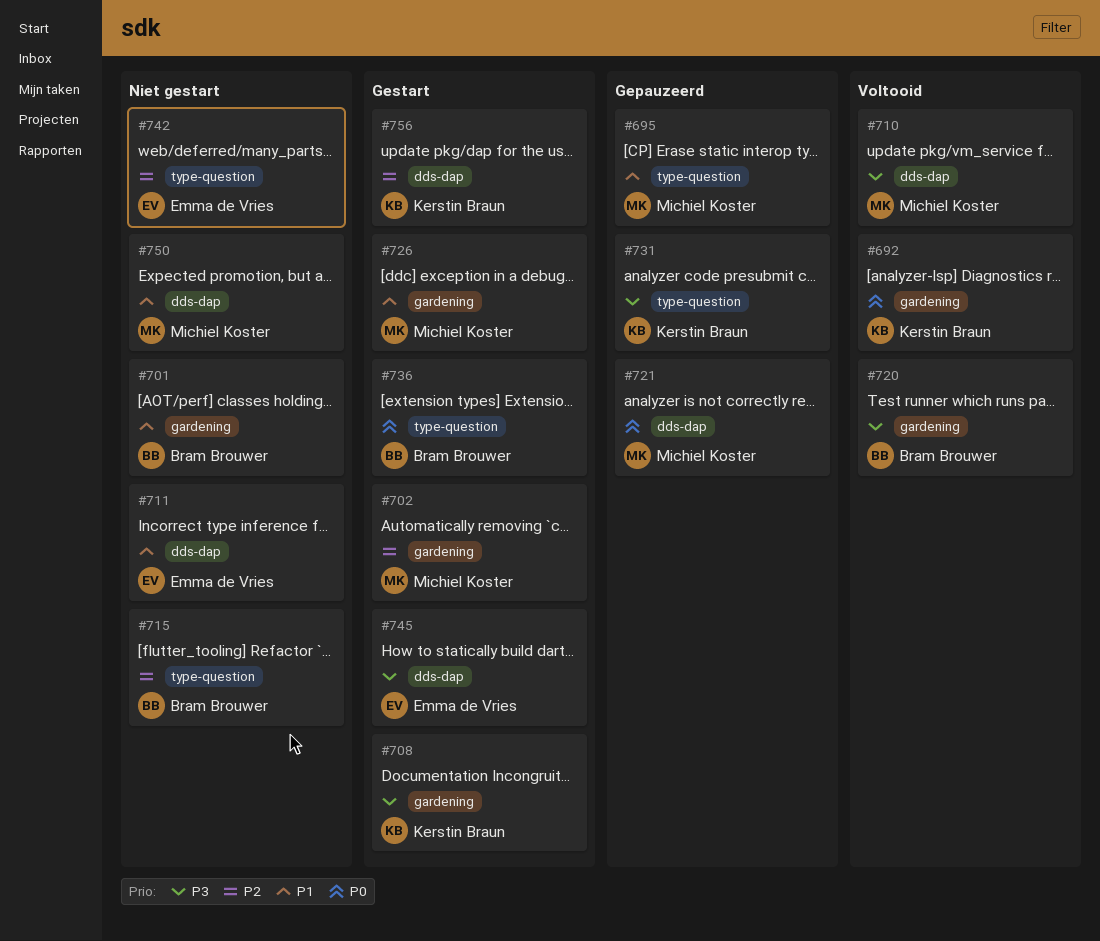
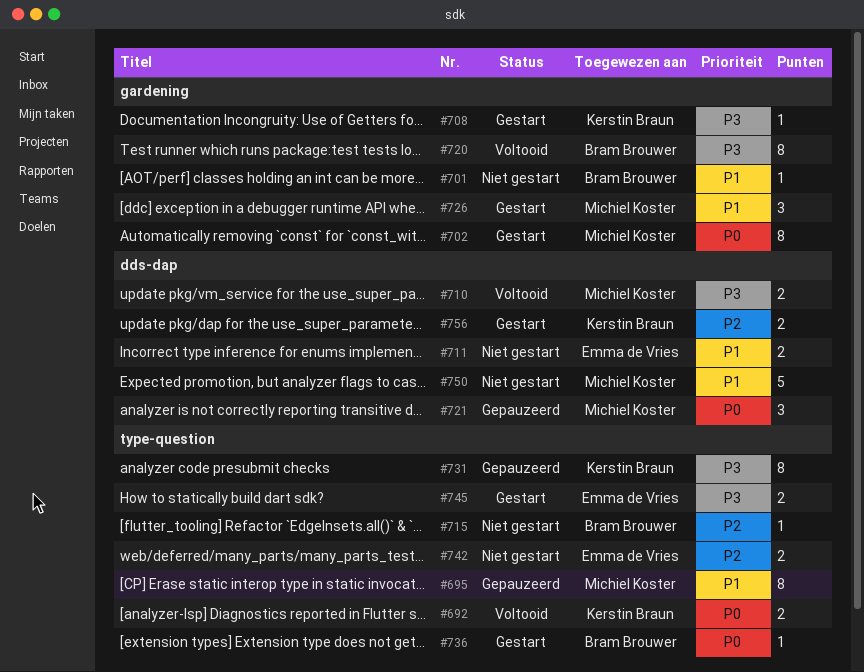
#692, label: gardening -> type-question
#702, priority: P2 -> P0
#745, label: dds-dap -> type-question

